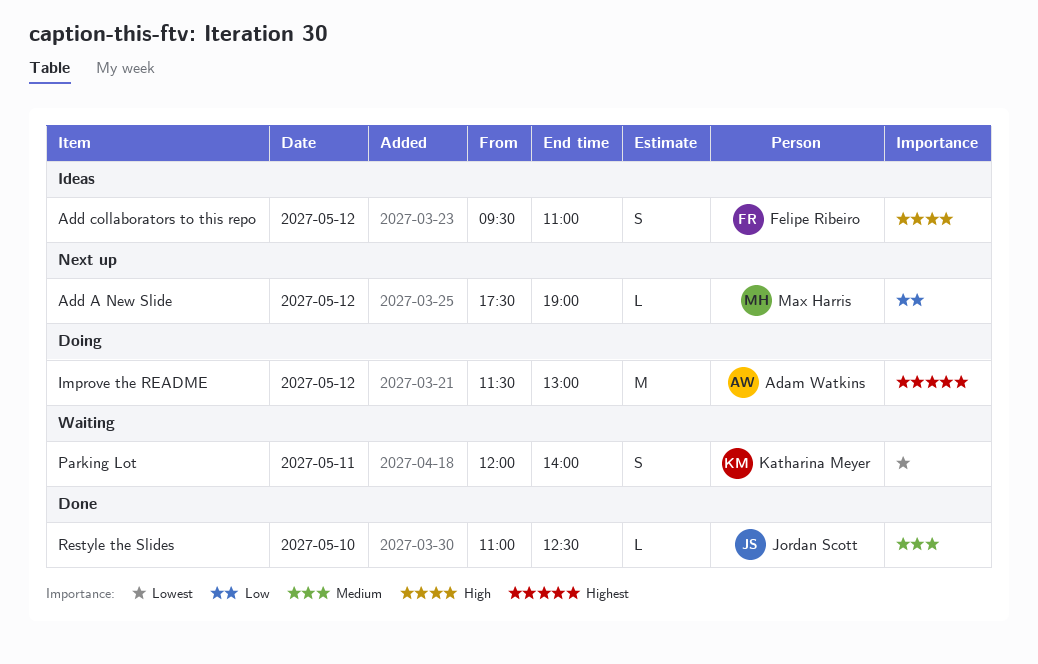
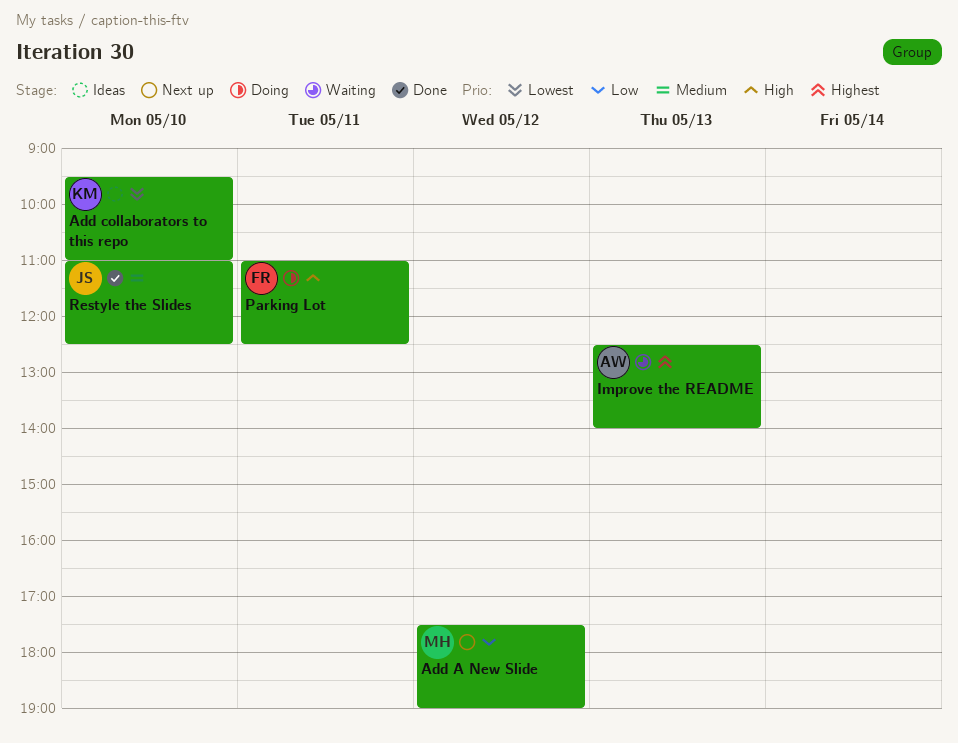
Add collaborators to this repo, owner: Felipe Ribeiro -> Katharina Meyer
Add collaborators to this repo, priority: High -> Lowest
Add collaborators to this repo, day: May 12 -> May 10
Improve the README, status: Doing -> Waiting
Improve the README, day: May 12 -> May 13
Improve the README, begins: 11:30 -> 12:30
Improve the README, ends: 13:00 -> 14:00
Parking Lot, status: Waiting -> Doing
Parking Lot, owner: Katharina Meyer -> Felipe Ribeiro
Parking Lot, priority: Lowest -> High
Parking Lot, begins: 12:00 -> 11:00
Parking Lot, ends: 14:00 -> 12:30

